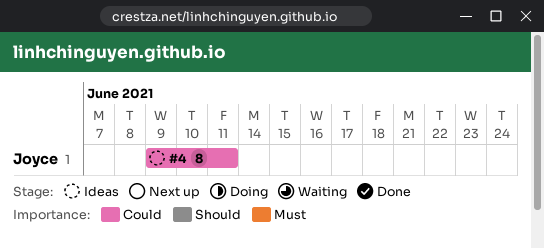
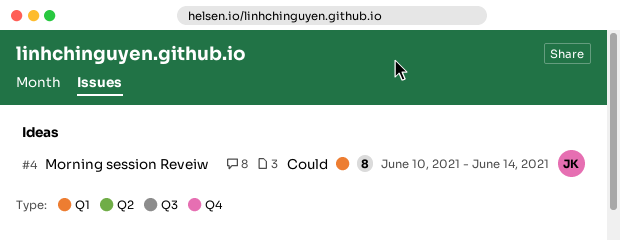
#4, start: Jun 9 -> Jun 10
#4, due: Jun 11 -> Jun 14

